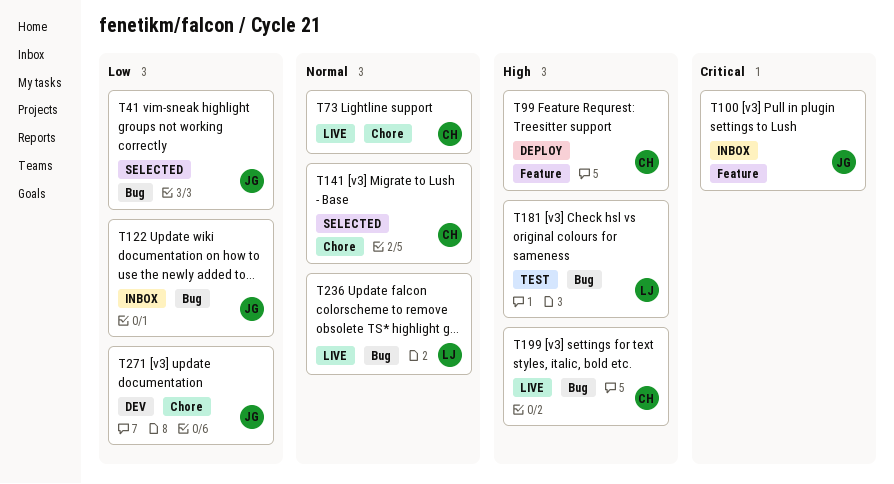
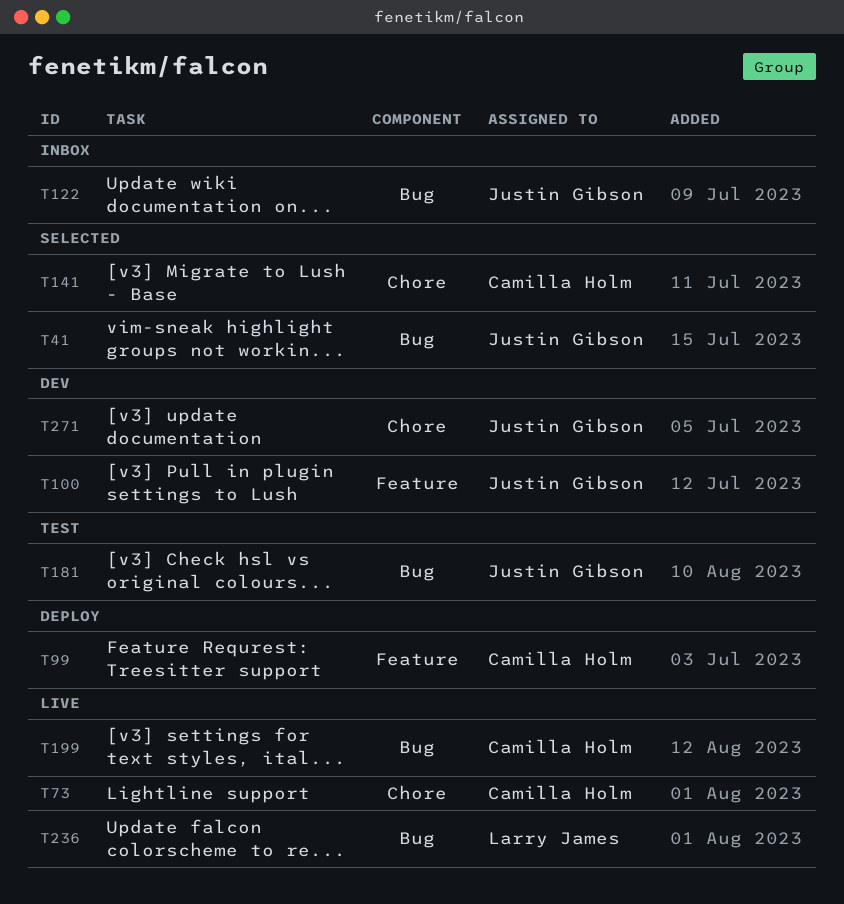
T100, status: Inbox -> Dev
T181, owner: Larry James -> Justin Gibson

